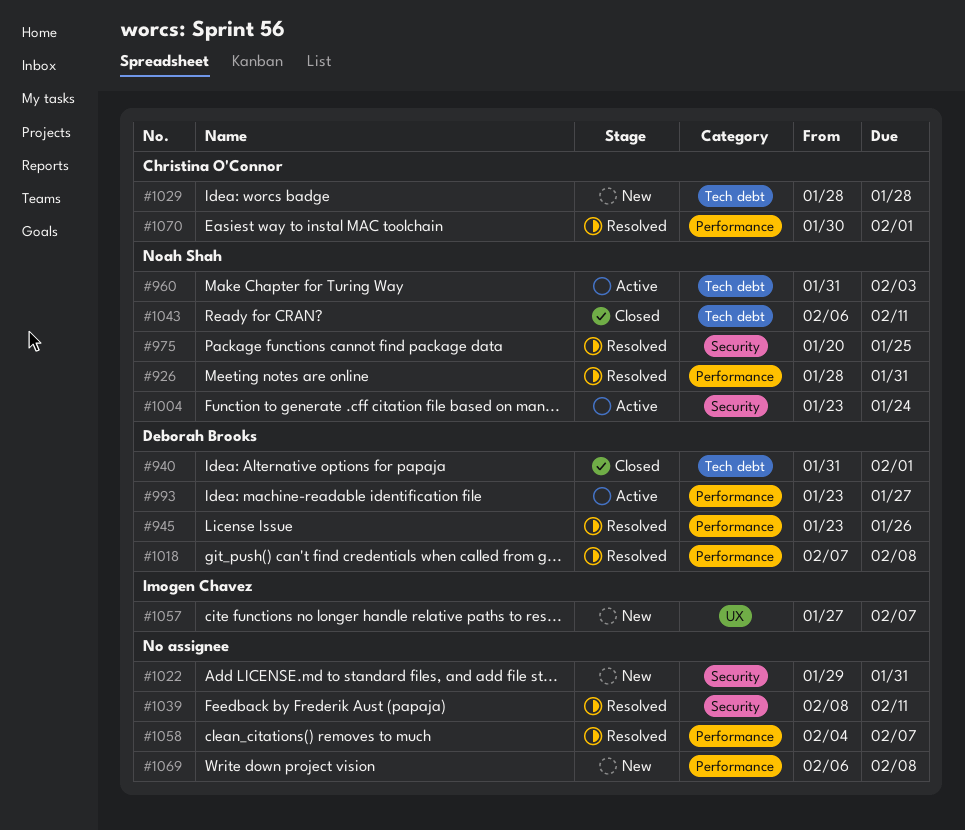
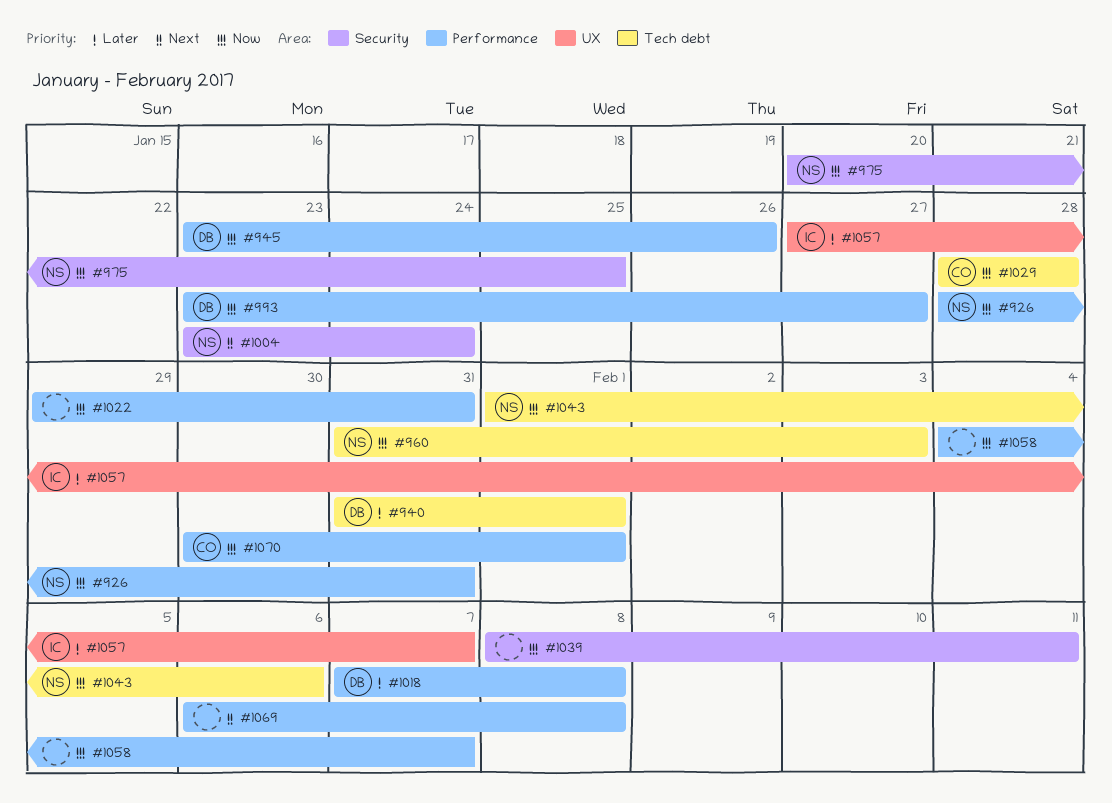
#1022, label: Security -> Performance
#1043, start: Feb 6 -> Feb 1
#1043, due: Feb 11 -> Feb 6

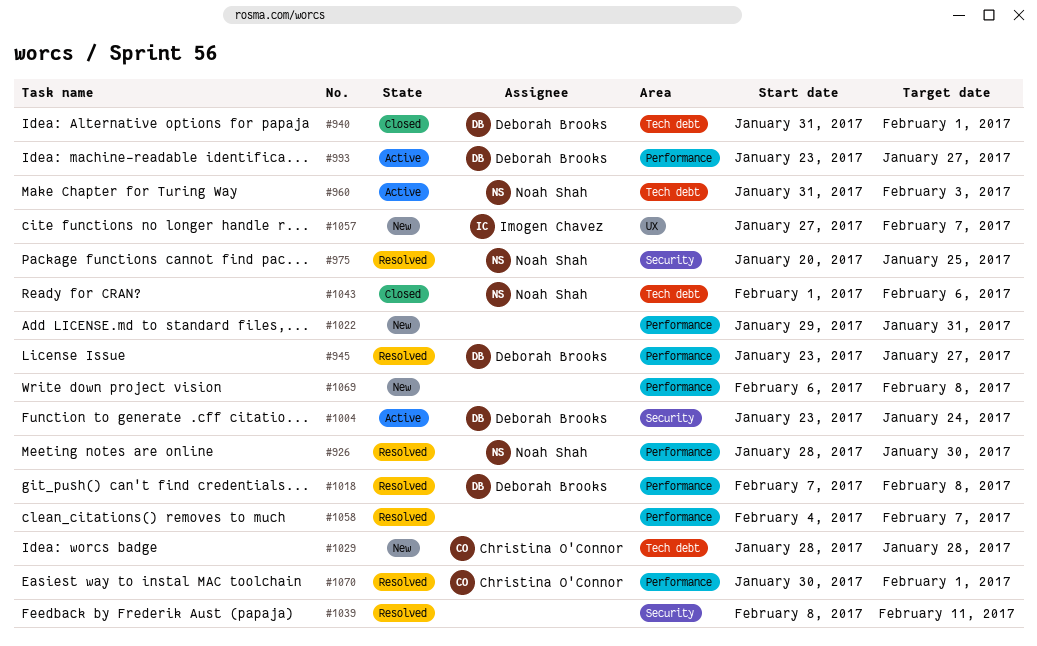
#926, due: Jan 31 -> Jan 30
#945, due: Jan 26 -> Jan 27
#1004, owner: Noah Shah -> Deborah Brooks

